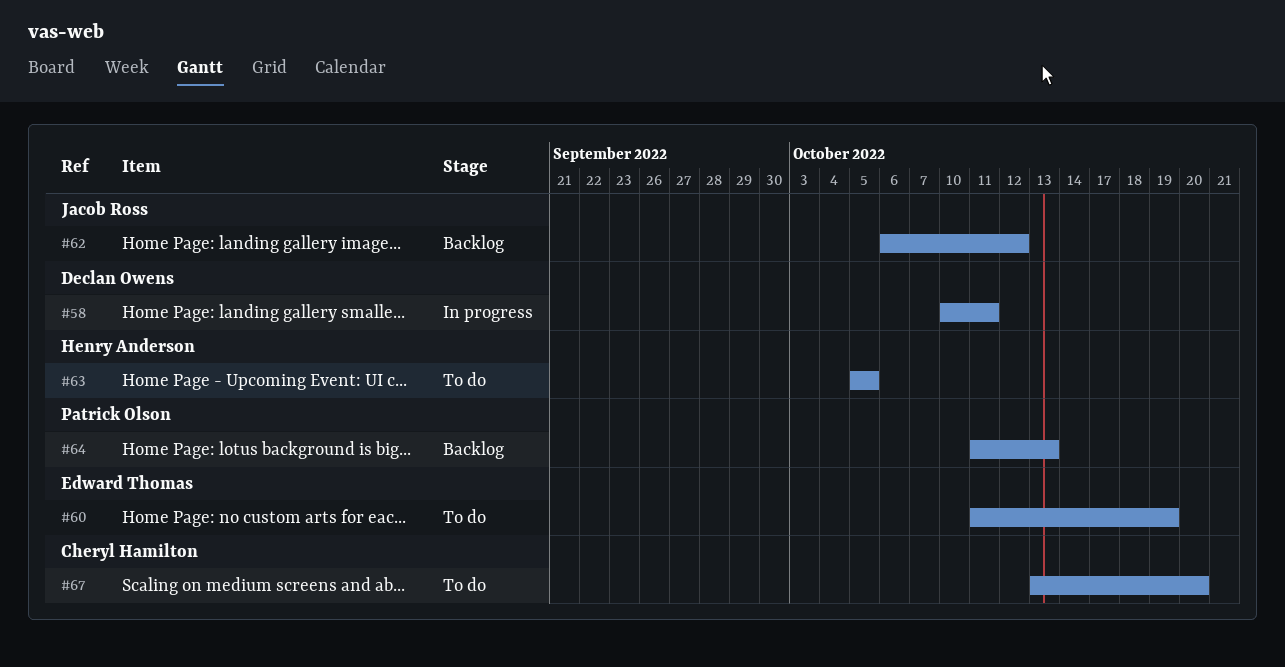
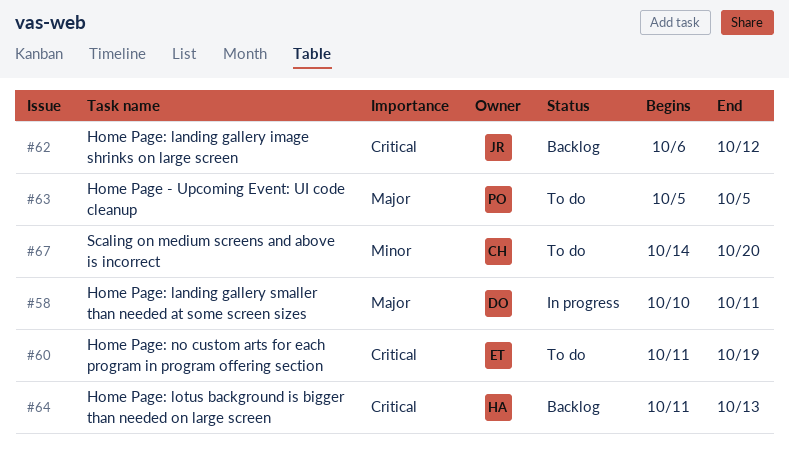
#63, owner: Henry Anderson -> Patrick Olson
#64, owner: Patrick Olson -> Henry Anderson
#67, start: Oct 13 -> Oct 14

